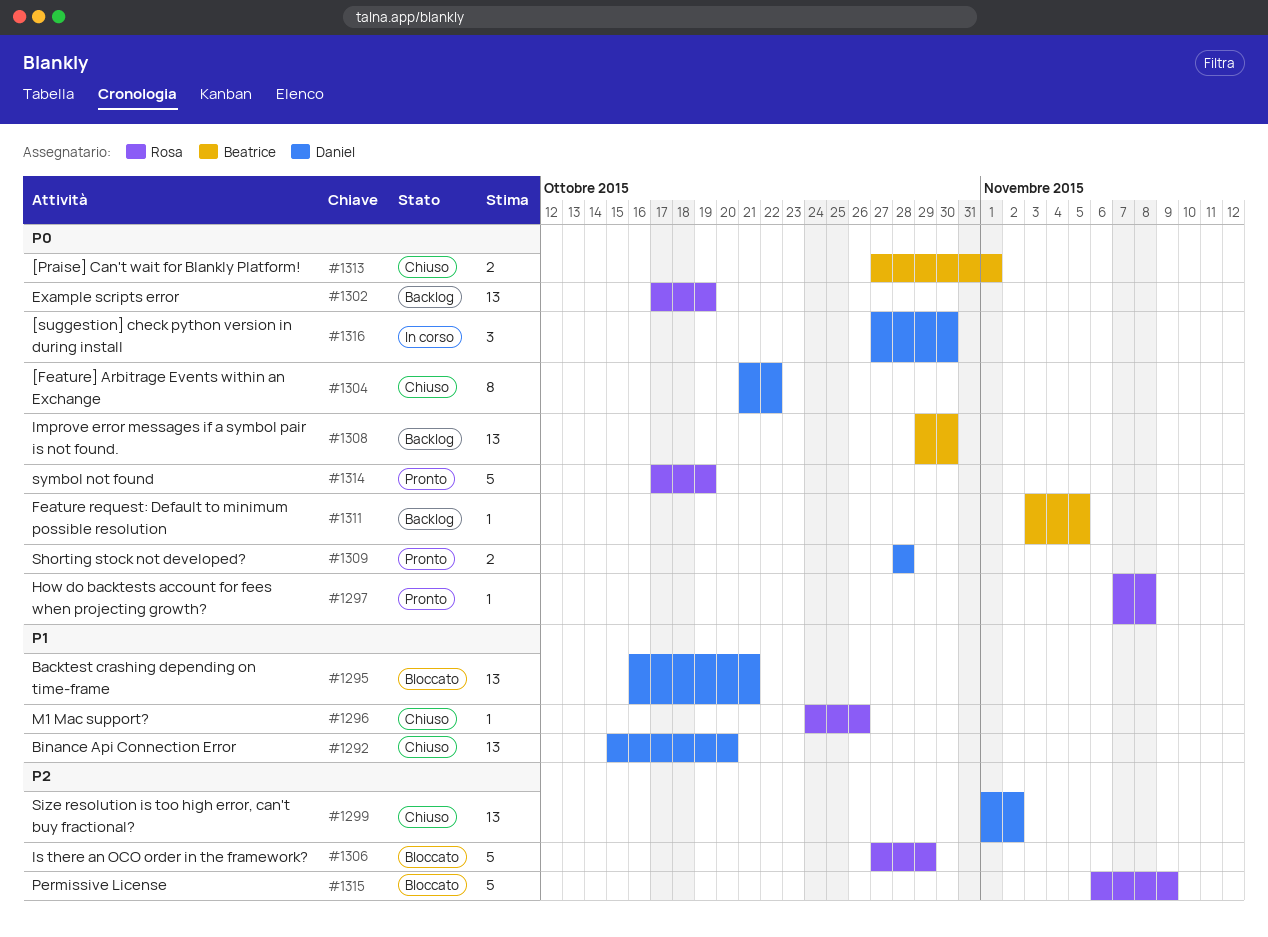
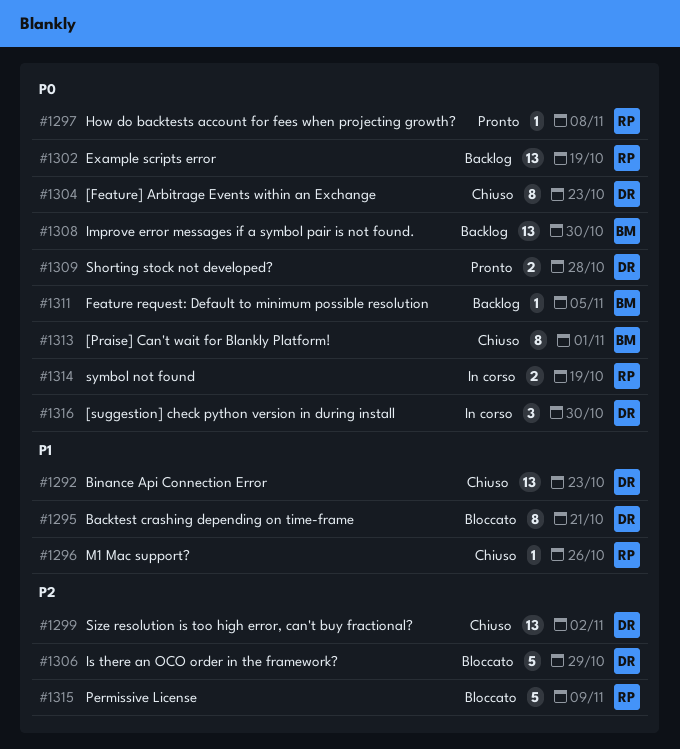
#1292, due: Oct 20 -> Oct 23
#1295, estimate: 13 -> 8
#1304, due: Oct 22 -> Oct 23
#1306, owner: Rosa -> Daniel
#1313, estimate: 2 -> 8
#1314, status: Pronto -> In corso
#1314, estimate: 5 -> 2

